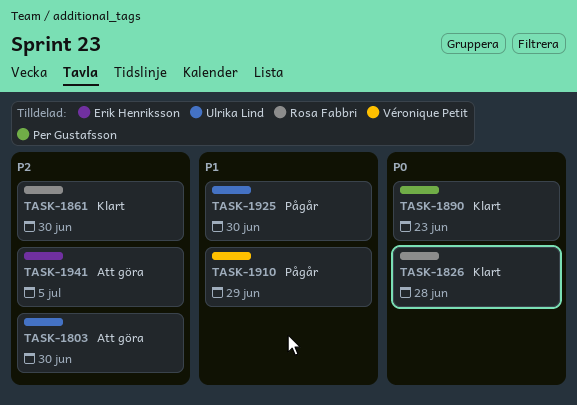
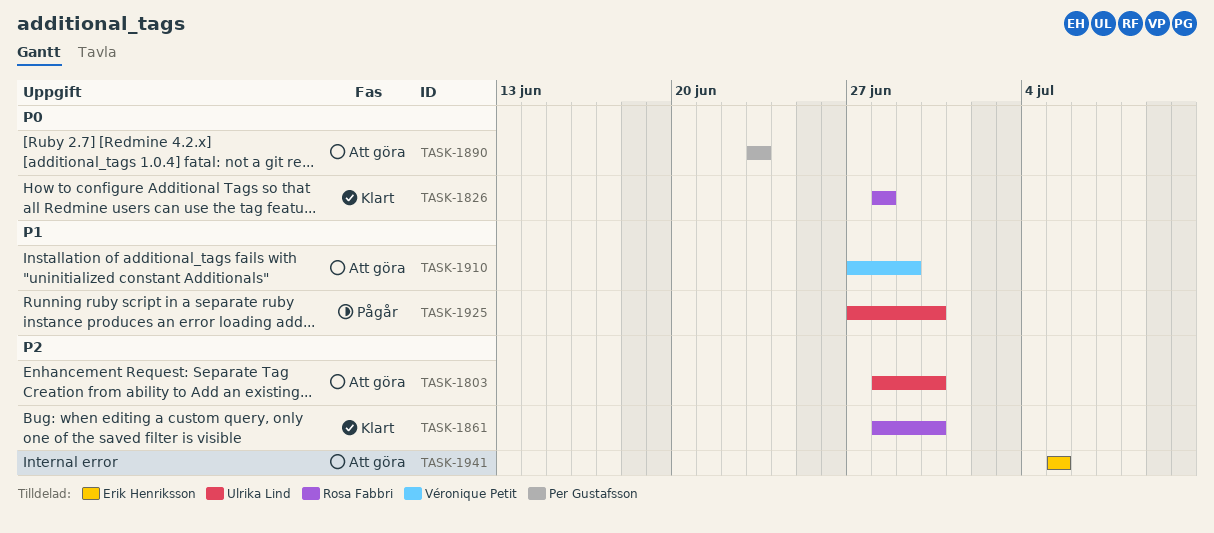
TASK-1890, status: Klart -> Att göra
TASK-1910, status: Pågår -> Att göra

